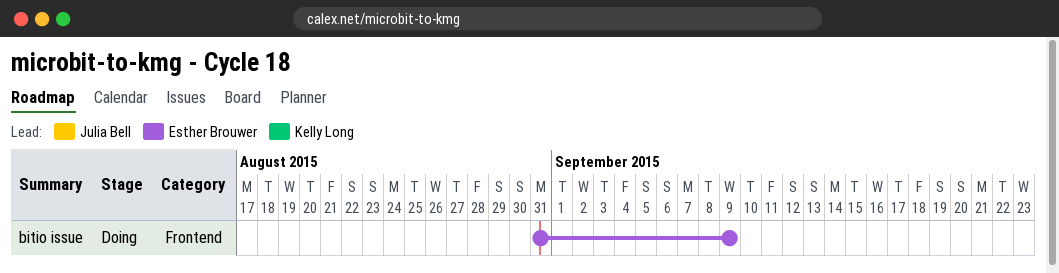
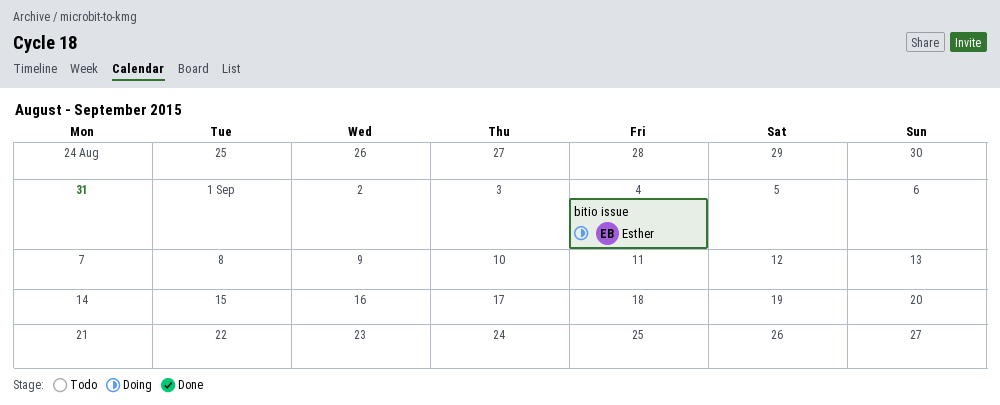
bitio issue, due: Sep 9 -> Sep 4

